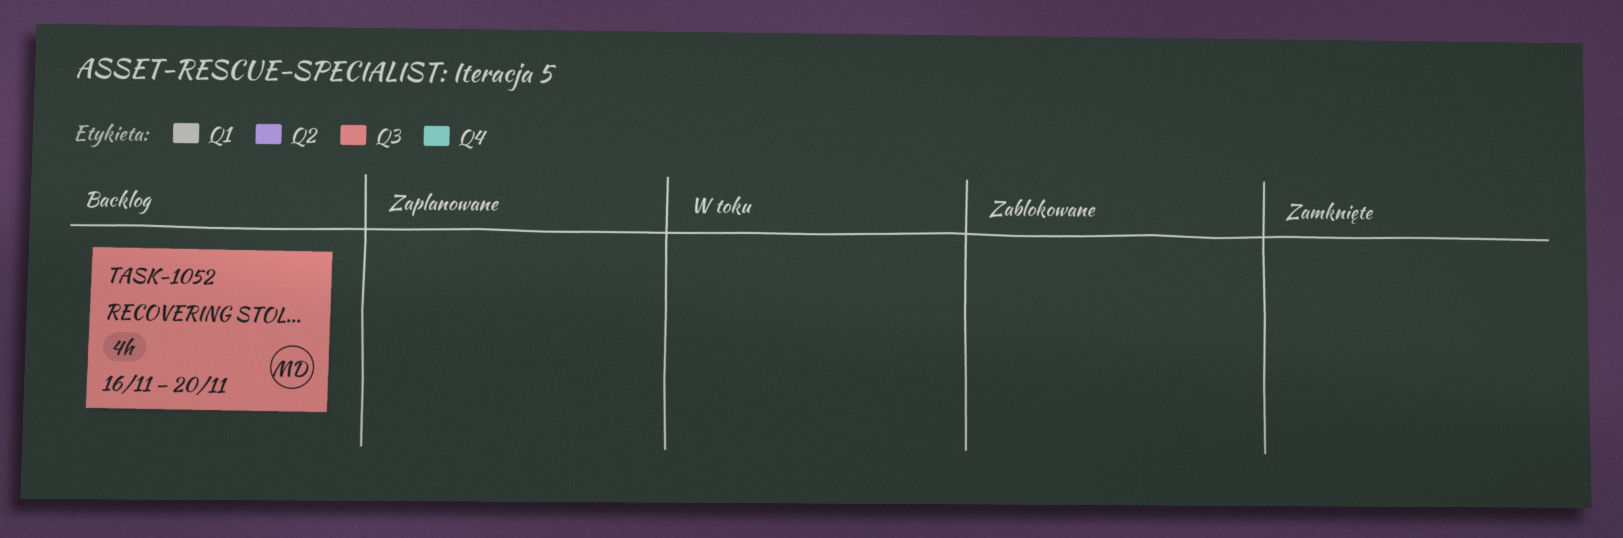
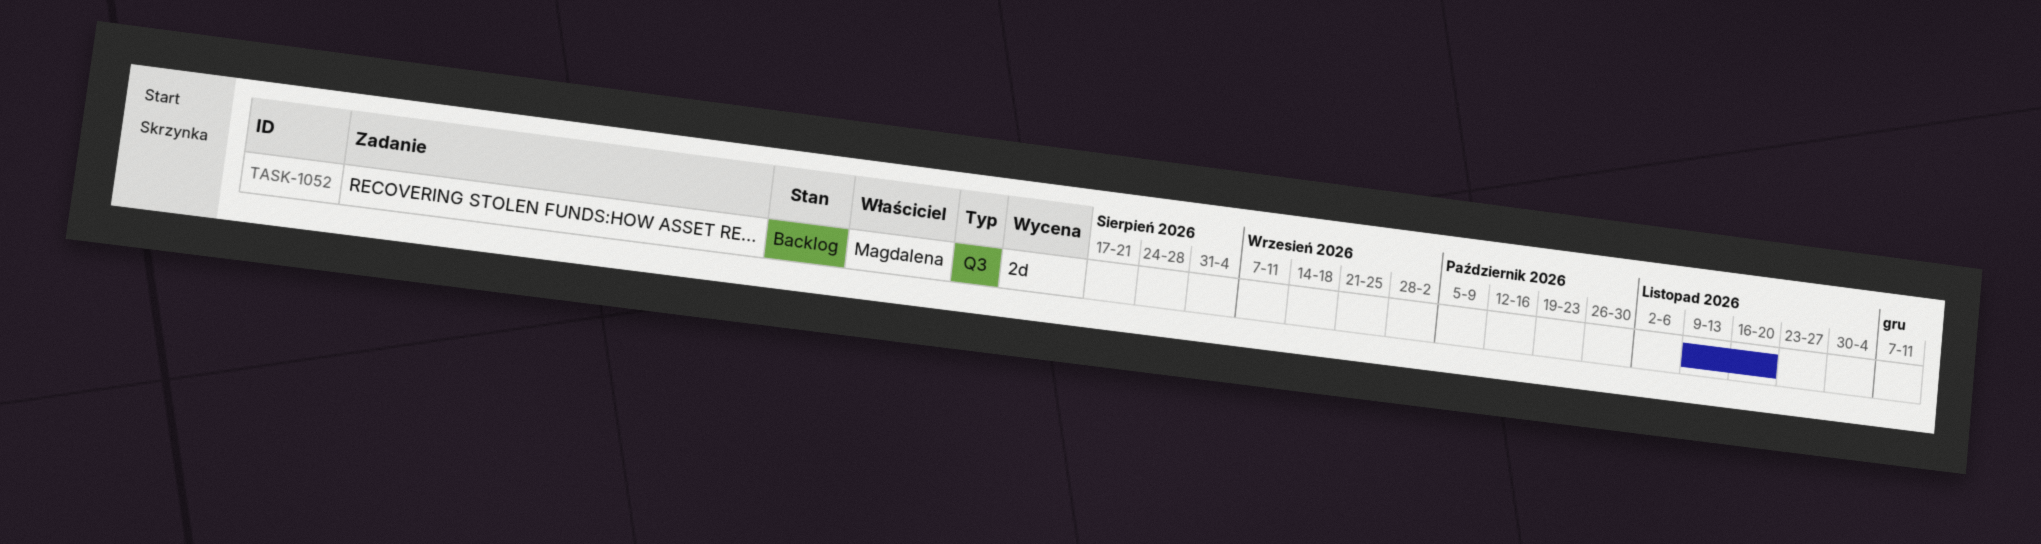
TASK-1052, estimate: 4h -> 2d
TASK-1052, start: Nov 16 -> Nov 9

